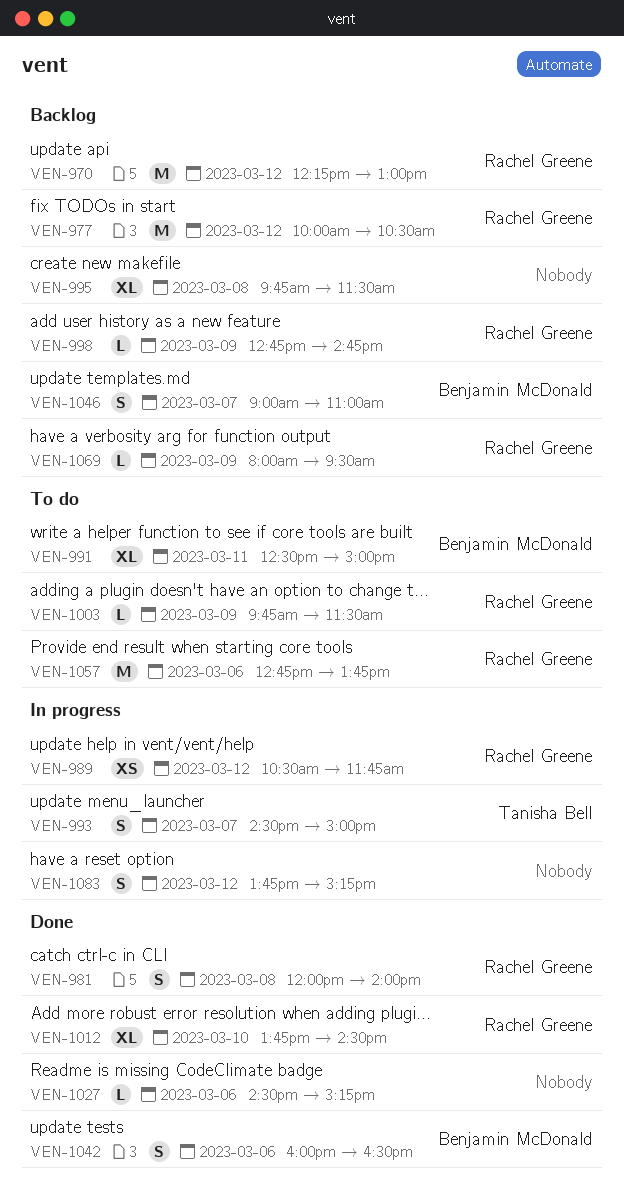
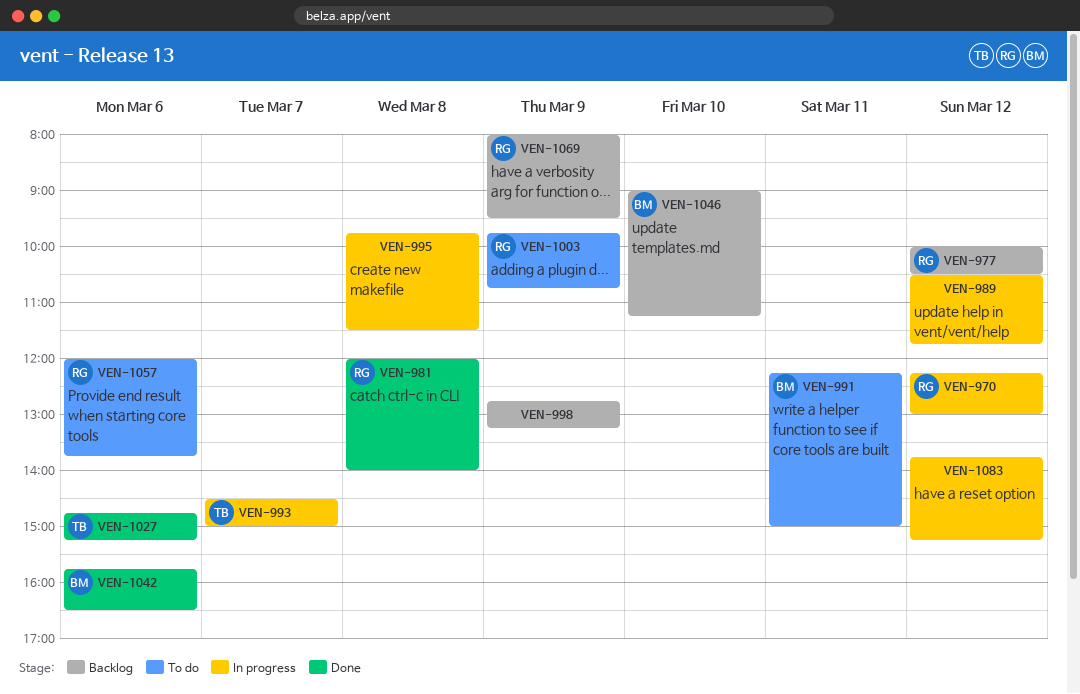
VEN-970, status: Backlog -> In progress
VEN-989, owner: Rachel Greene -> none
VEN-991, begins: 12:30 -> 12:15
VEN-995, status: Backlog -> In progress
VEN-998, owner: Rachel Greene -> none
VEN-998, ends: 14:45 -> 13:15
VEN-1003, ends: 11:30 -> 10:45
VEN-1012: present -> none
VEN-1027, owner: none -> Tanisha Bell
VEN-1027, begins: 14:30 -> 14:45
VEN-1042, begins: 16:00 -> 15:45
VEN-1046, day: Mar 7 -> Mar 10
VEN-1046, ends: 11:00 -> 11:15
VEN-1057, begins: 12:45 -> 12:00

